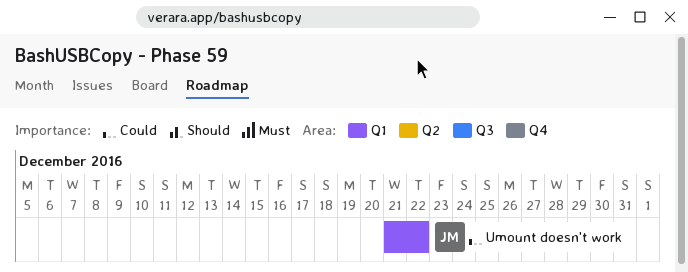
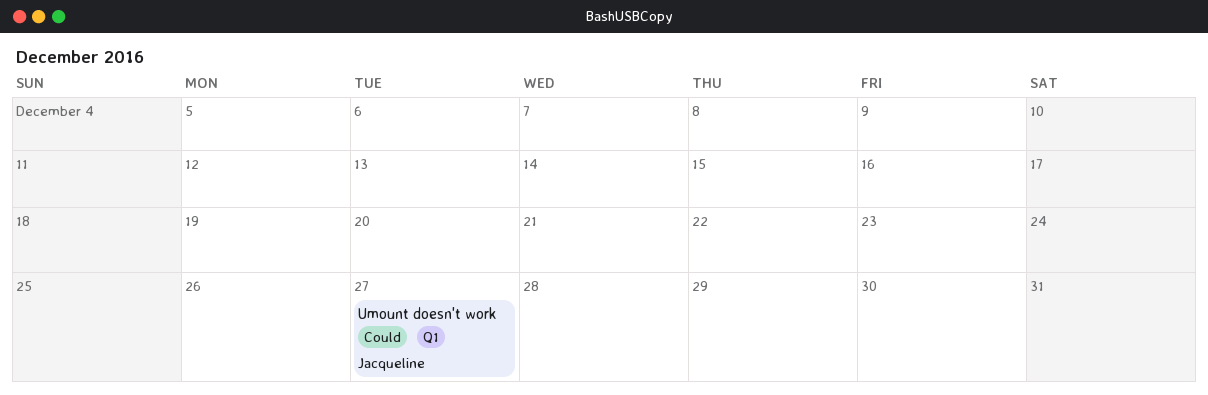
Umount doesn't work, due: Dec 22 -> Dec 27

